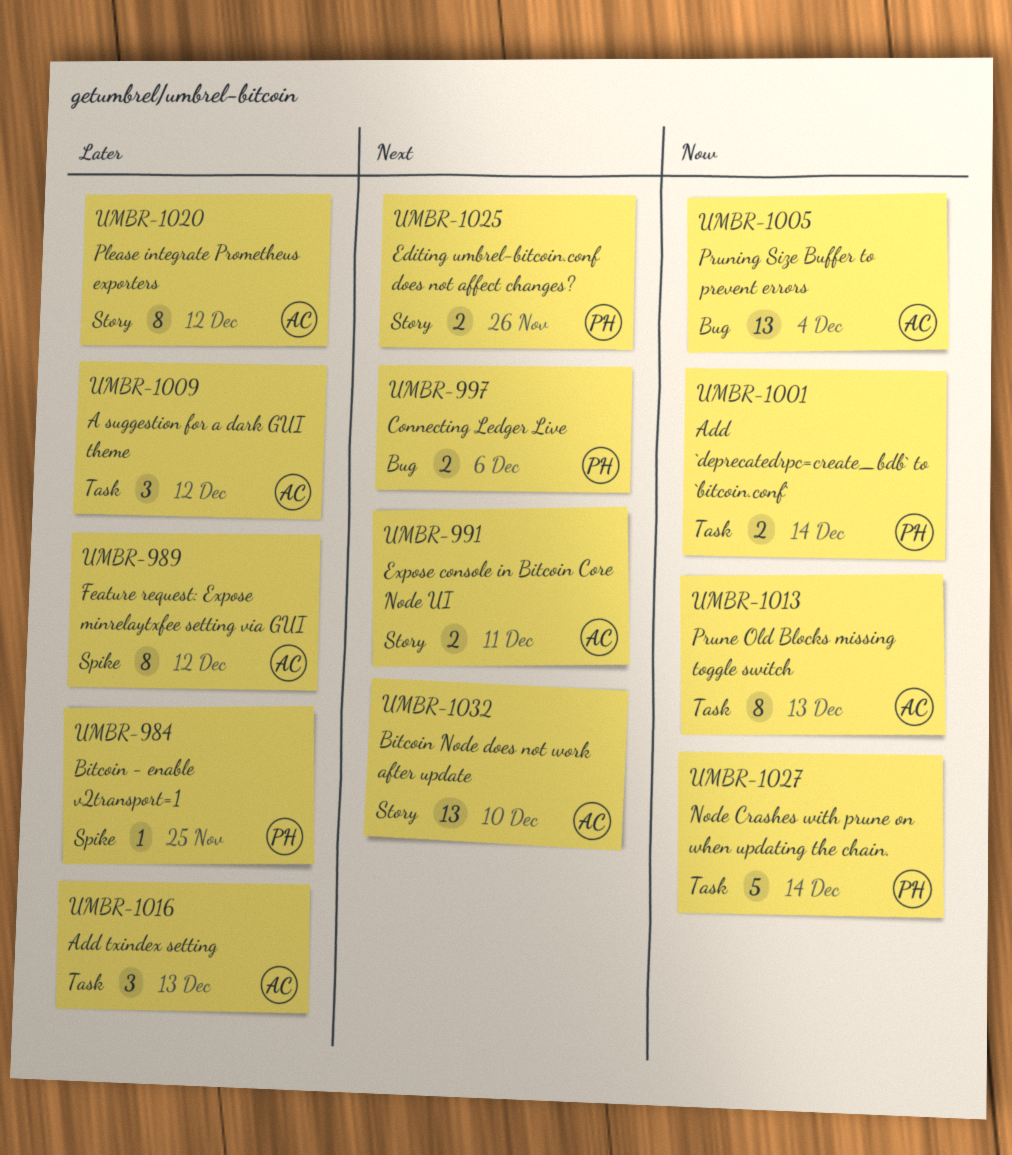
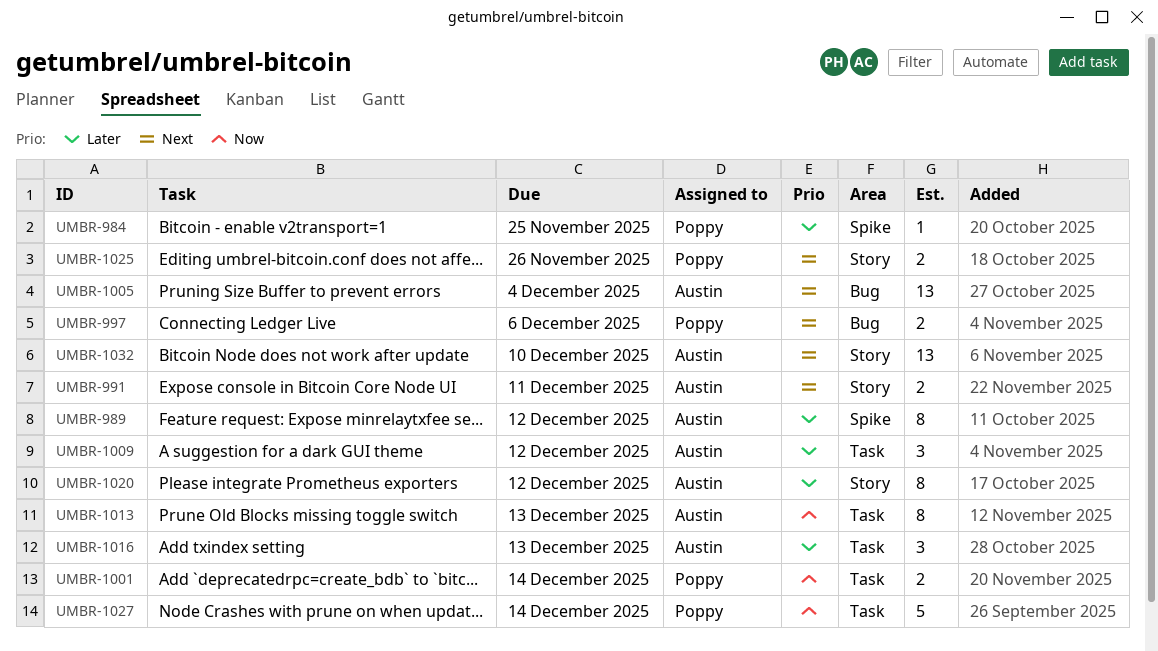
UMBR-1005, priority: Now -> Next

